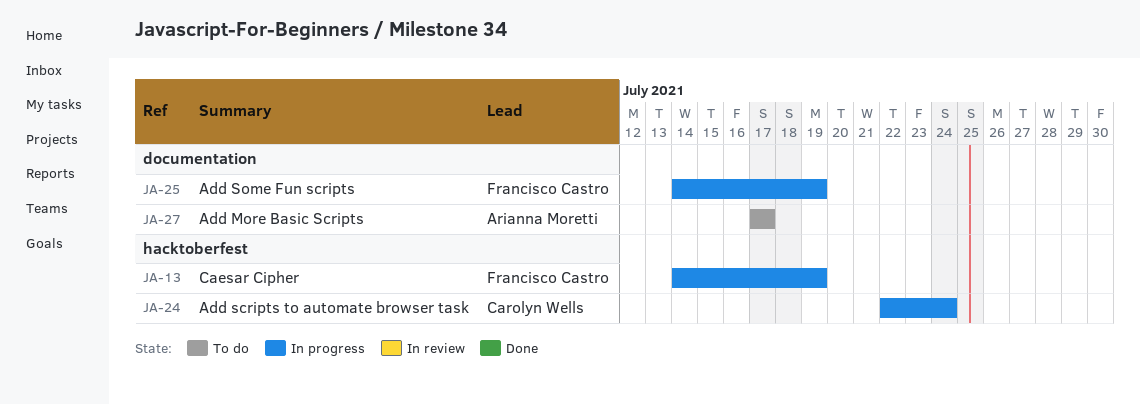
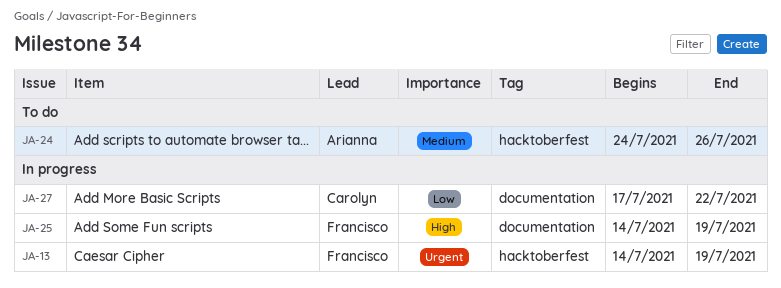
JA-24, status: In progress -> To do
JA-24, owner: Carolyn Wells -> Arianna Moretti
JA-24, start: Jul 22 -> Jul 24
JA-24, due: Jul 24 -> Jul 26
JA-27, status: To do -> In progress
JA-27, owner: Arianna Moretti -> Carolyn Wells
JA-27, due: Jul 17 -> Jul 22

